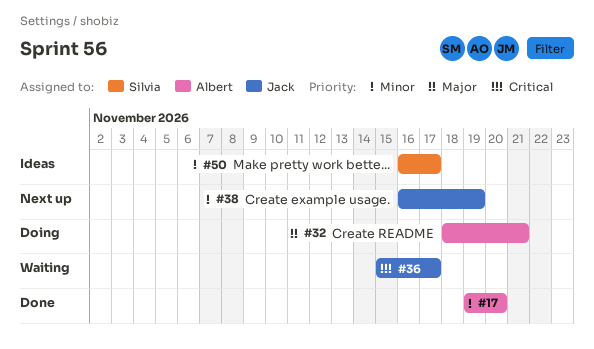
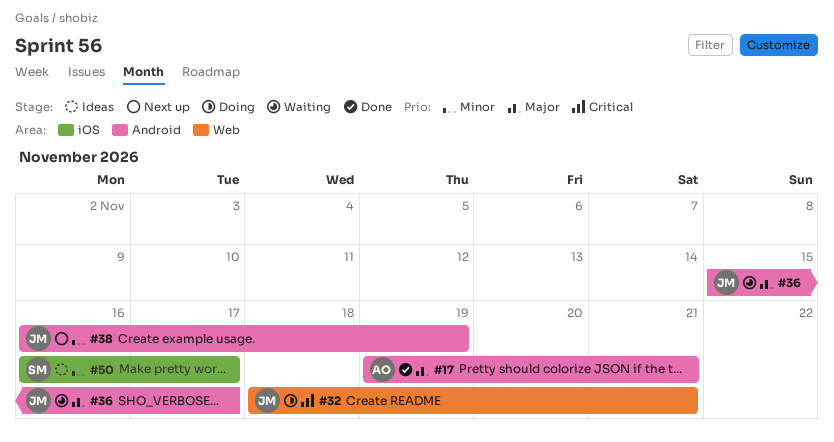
#17, priority: Minor -> Major
#17, due: Nov 20 -> Nov 21
#32, owner: Albert -> Jack
#32, priority: Major -> Critical
#36, priority: Critical -> Major

